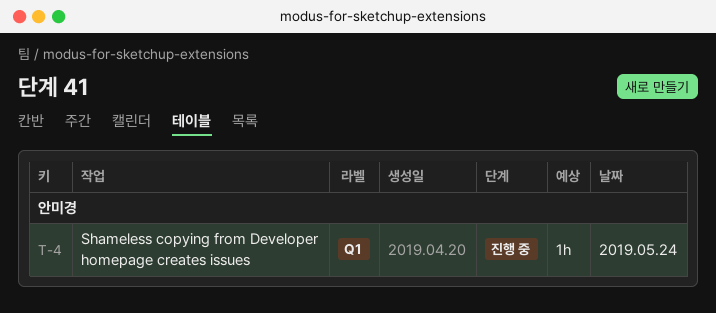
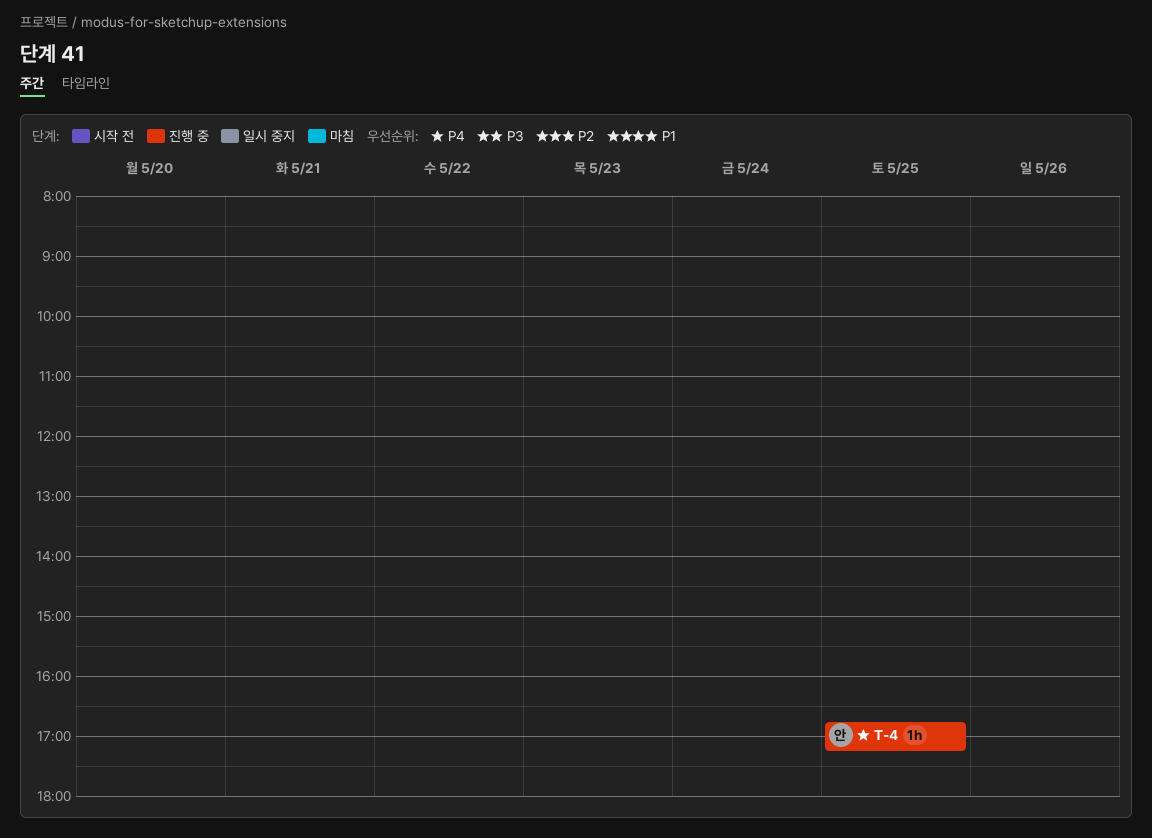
T-4, day: May 24 -> May 25

